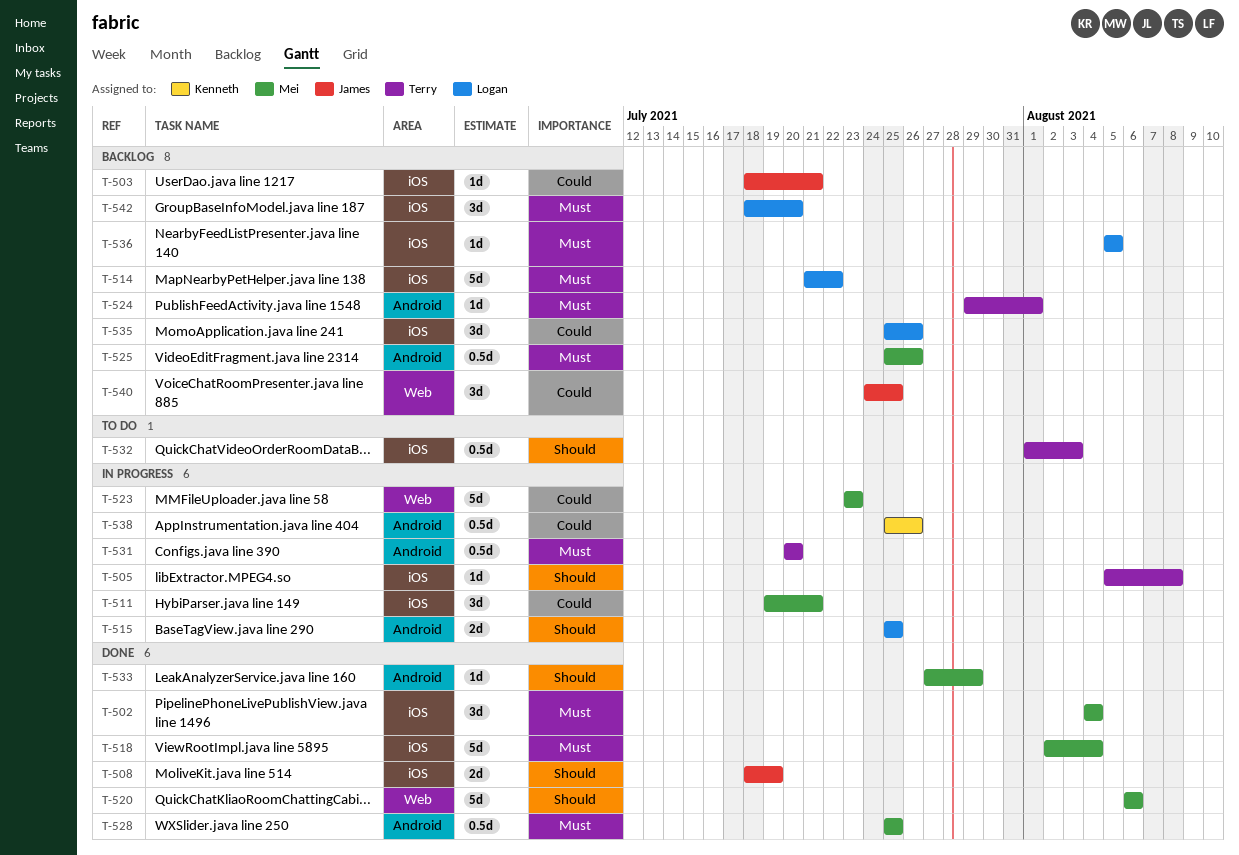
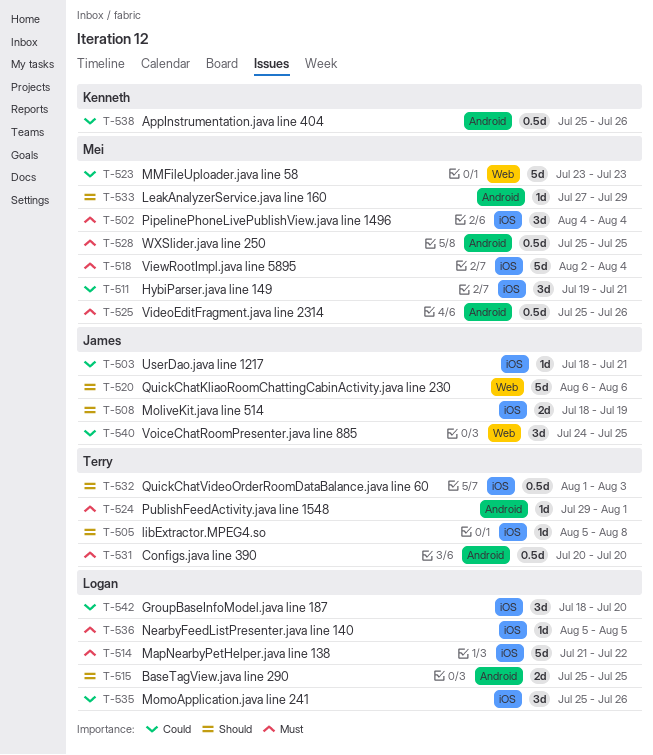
T-520, owner: Mei -> James
T-542, priority: Must -> Could

